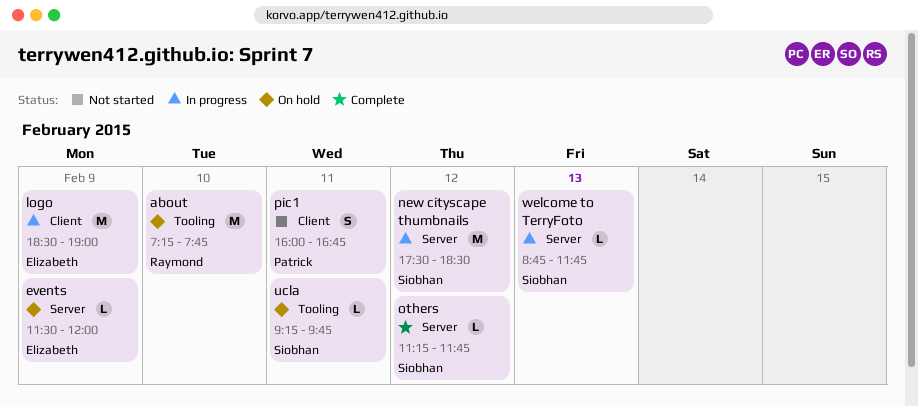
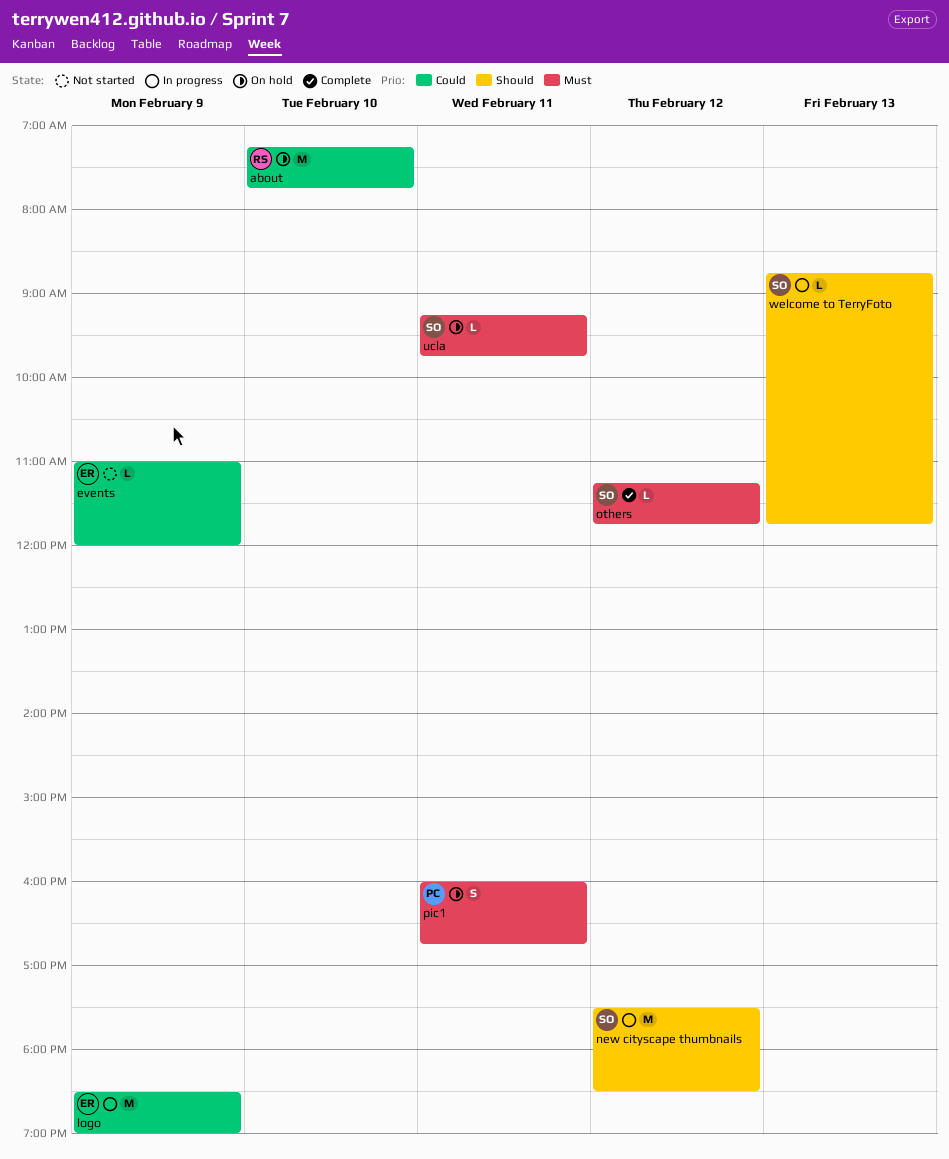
events, status: On hold -> Not started
events, begins: 11:30 -> 11:00
pic1, status: Not started -> On hold

